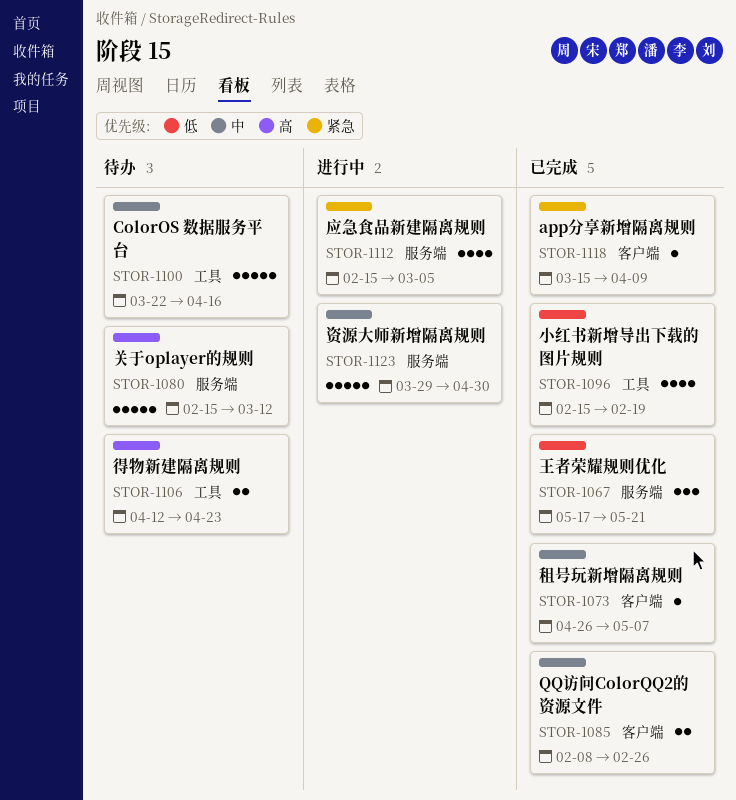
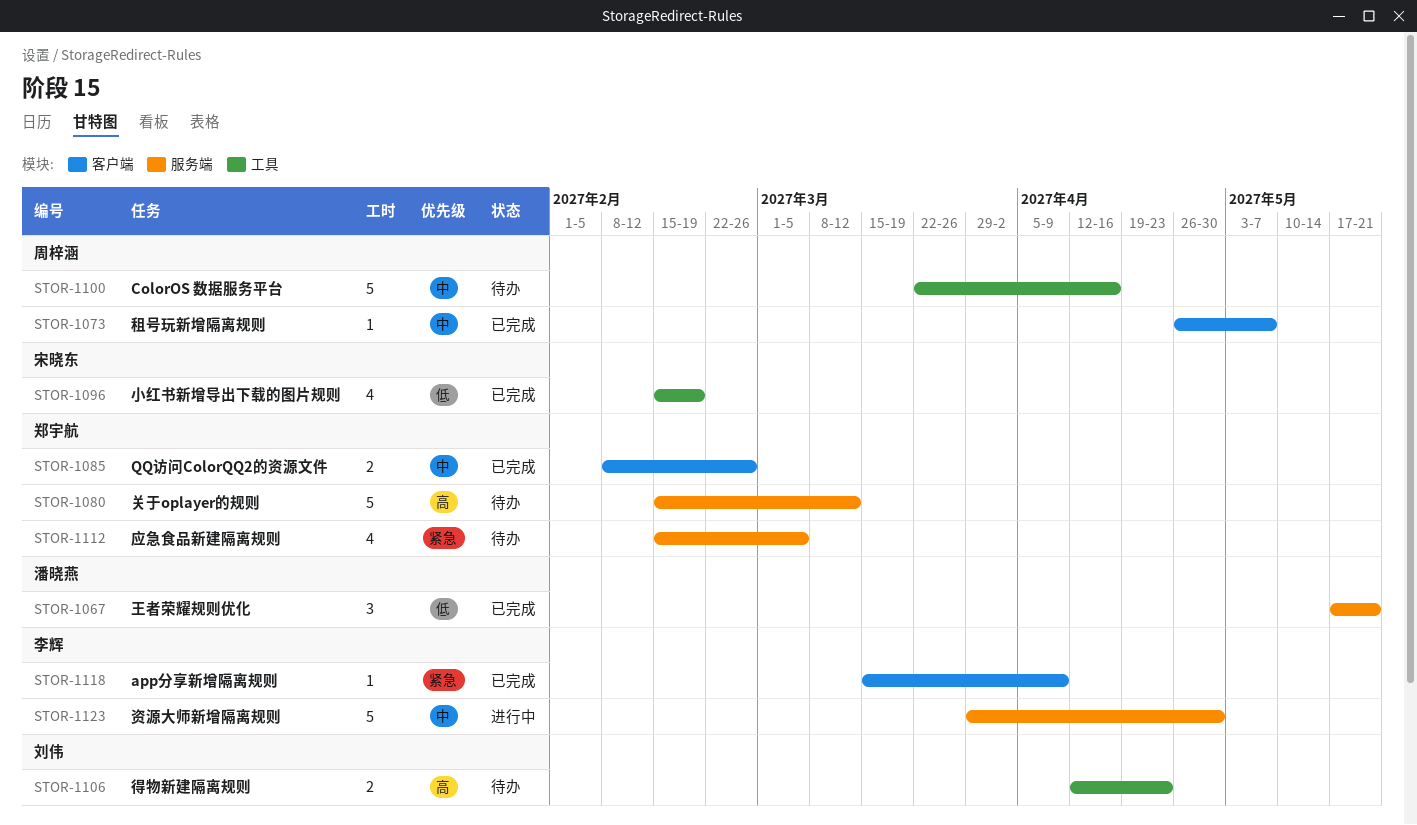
STOR-1112, status: 进行中 -> 待办

